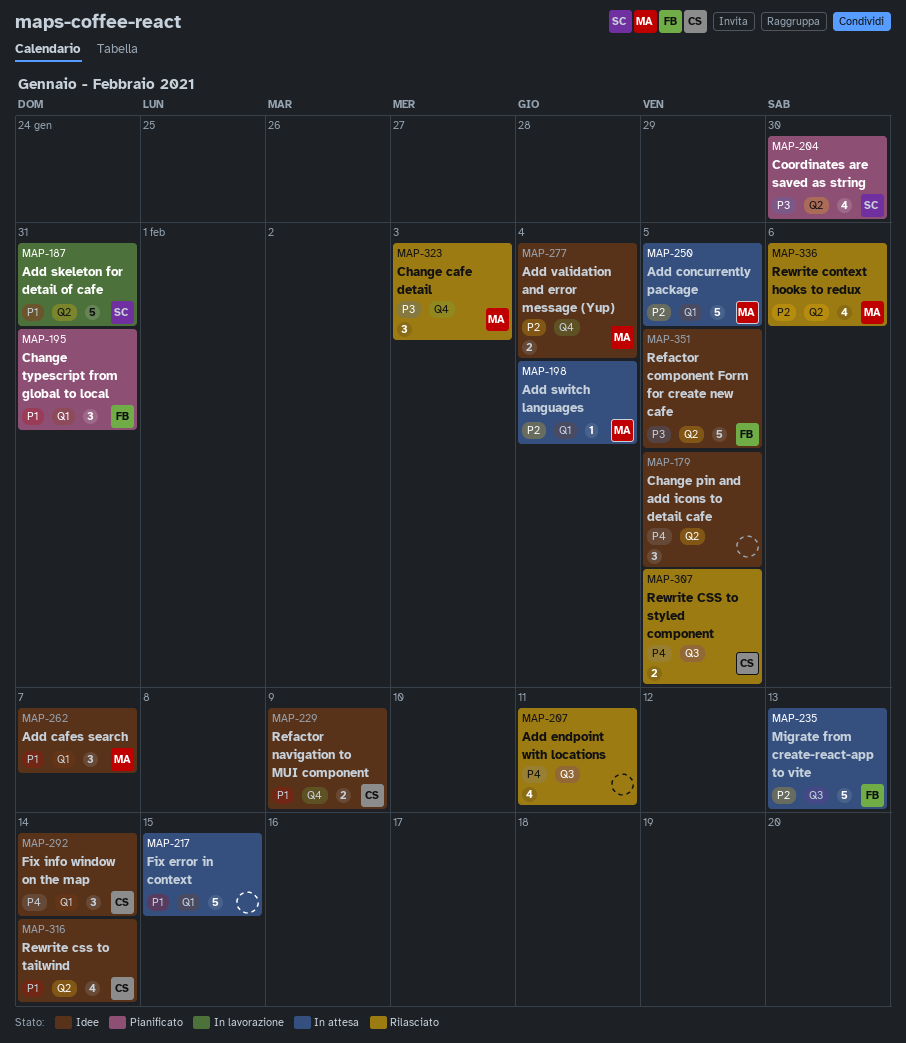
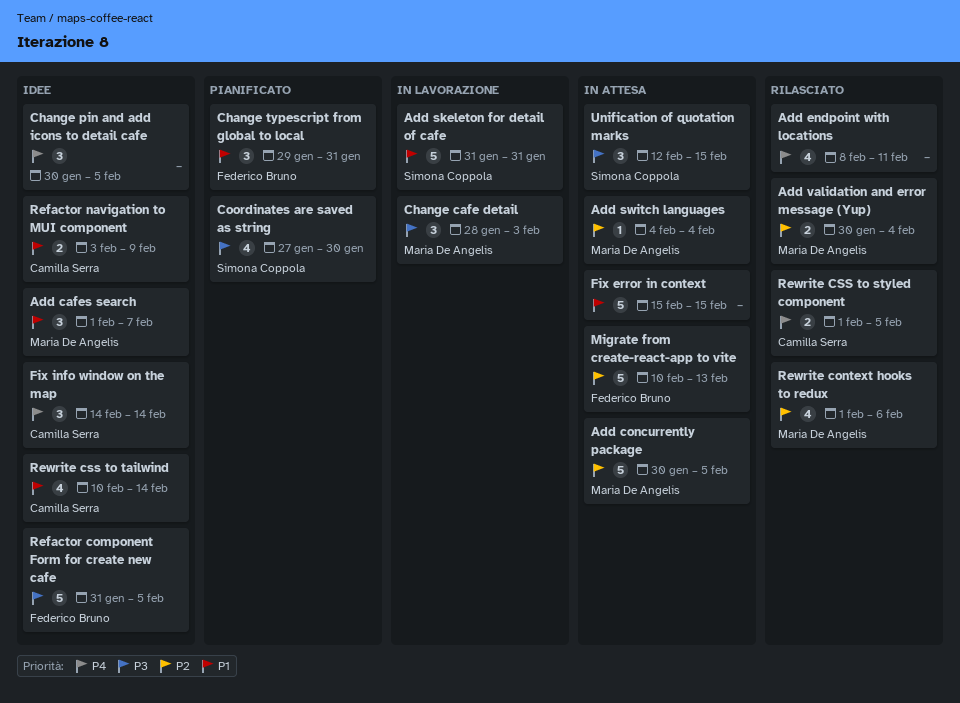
Add validation and error message (Yup), status: Idee -> Rilasciato
Change cafe detail, status: Rilasciato -> In lavorazione
Unification of quotation marks: none -> present

